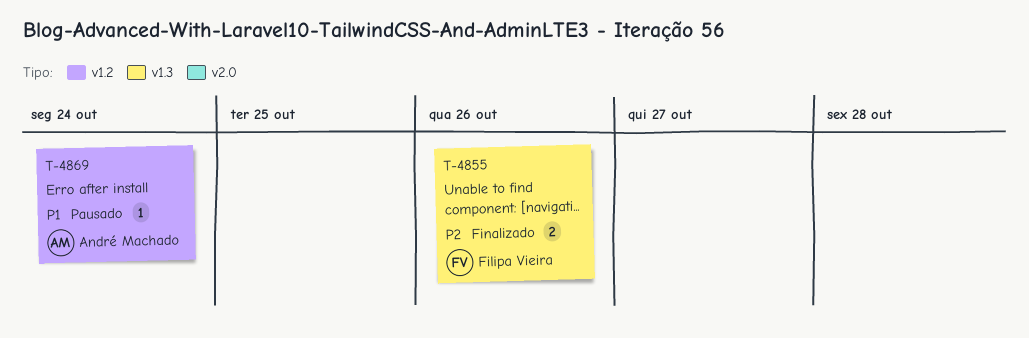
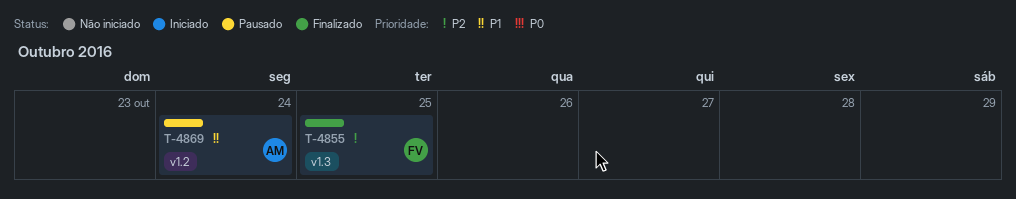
T-4855, due: Oct 26 -> Oct 25

